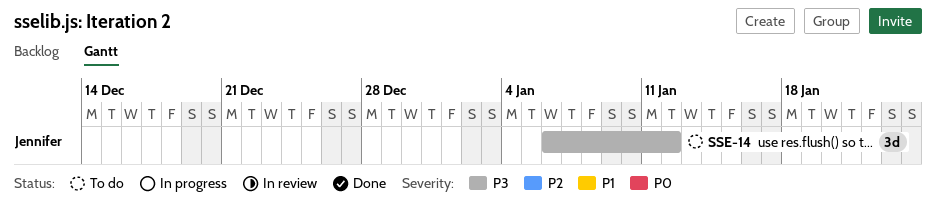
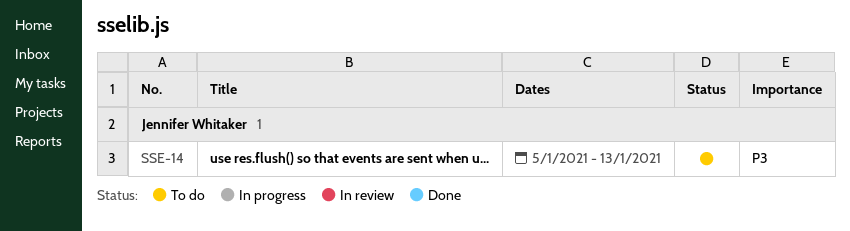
SSE-14, start: Jan 6 -> Jan 5
SSE-14, due: Jan 12 -> Jan 13

